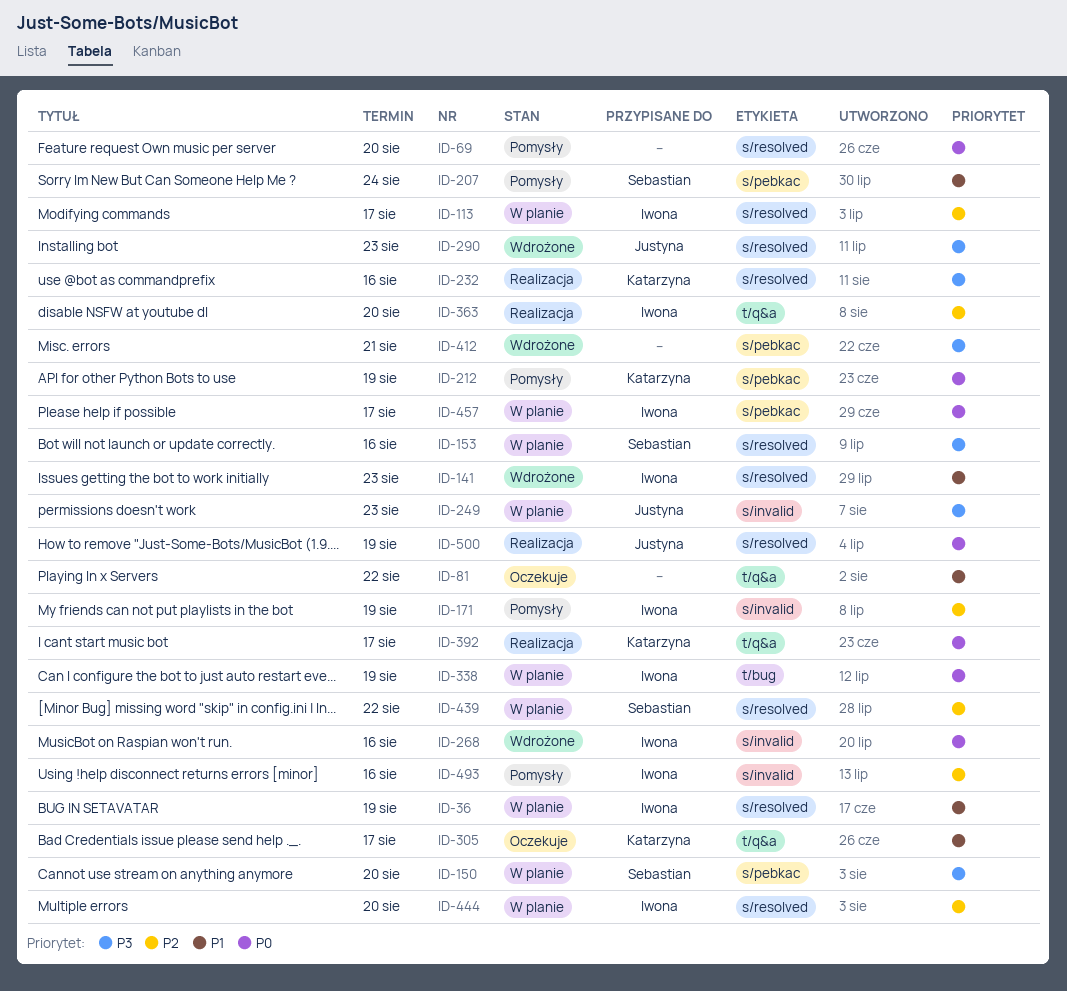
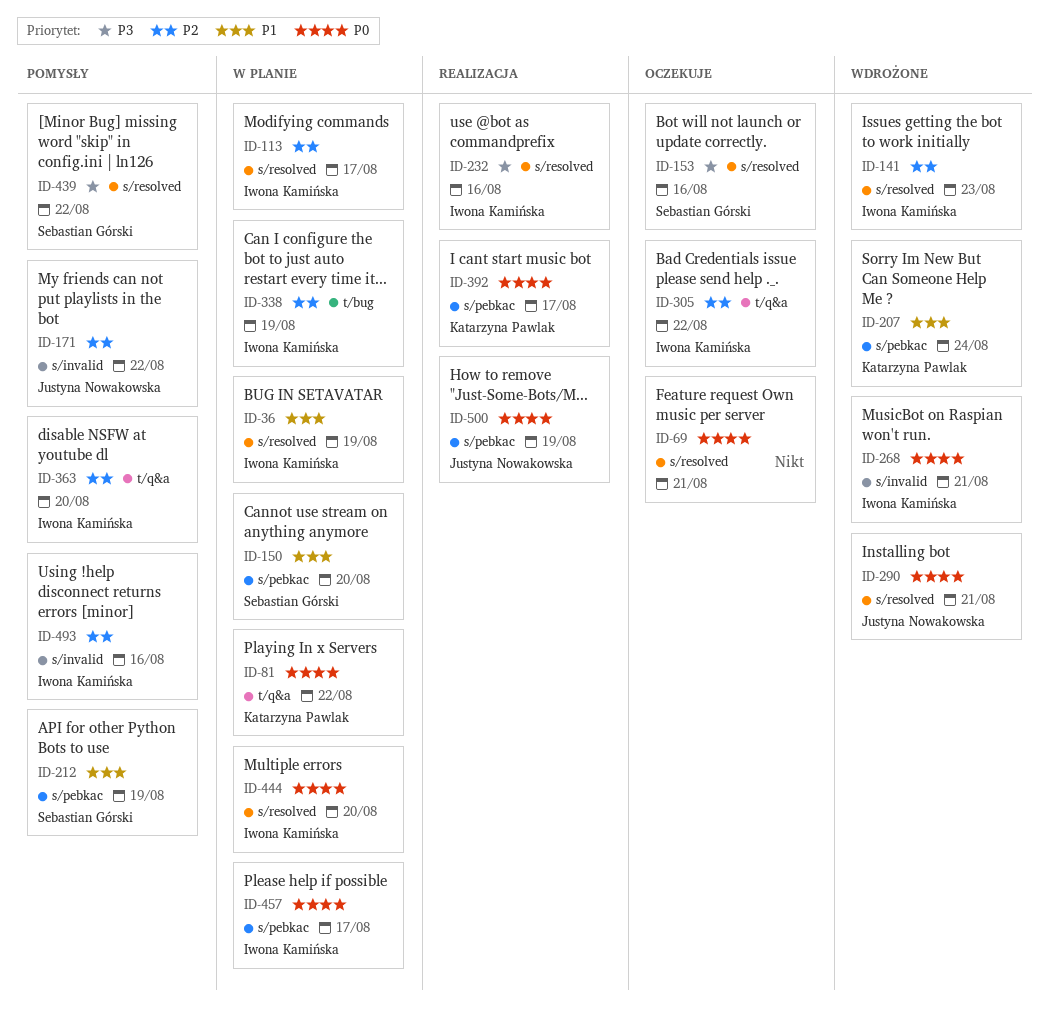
ID-69, status: Pomysły -> Oczekuje
ID-69, due: Aug 20 -> Aug 21
ID-81, status: Oczekuje -> W planie
ID-81, owner: none -> Katarzyna Pawlak
ID-81, priority: P1 -> P0
ID-141, priority: P1 -> P2
ID-150, priority: P3 -> P1
ID-153, status: W planie -> Oczekuje
ID-171, owner: Iwona Kamińska -> Justyna Nowakowska
ID-171, due: Aug 19 -> Aug 22
ID-207, status: Pomysły -> Wdrożone
ID-207, owner: Sebastian Górski -> Katarzyna Pawlak
ID-212, owner: Katarzyna Pawlak -> Sebastian Górski
ID-212, priority: P0 -> P1
ID-232, owner: Katarzyna Pawlak -> Iwona Kamińska
ID-249: present -> none
ID-268, due: Aug 16 -> Aug 21
ID-290, priority: P3 -> P0
ID-290, due: Aug 23 -> Aug 21
ID-305, owner: Katarzyna Pawlak -> Iwona Kamińska
ID-305, priority: P1 -> P2
ID-305, due: Aug 17 -> Aug 22
ID-338, priority: P0 -> P2
ID-363, status: Realizacja -> Pomysły
ID-392, label: t/q&a -> s/pebkac
ID-412: present -> none
ID-439, status: W planie -> Pomysły
ID-439, priority: P2 -> P3
ID-444, priority: P2 -> P0
ID-500, label: s/resolved -> s/pebkac

